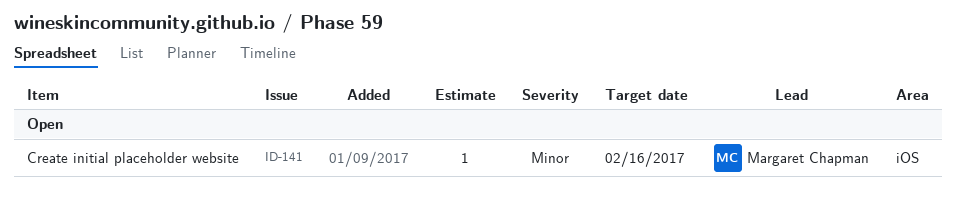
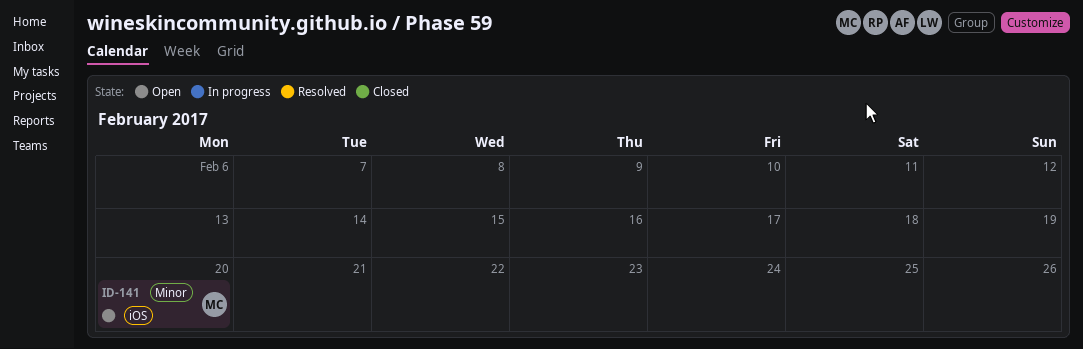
ID-141, due: Feb 16 -> Feb 20

